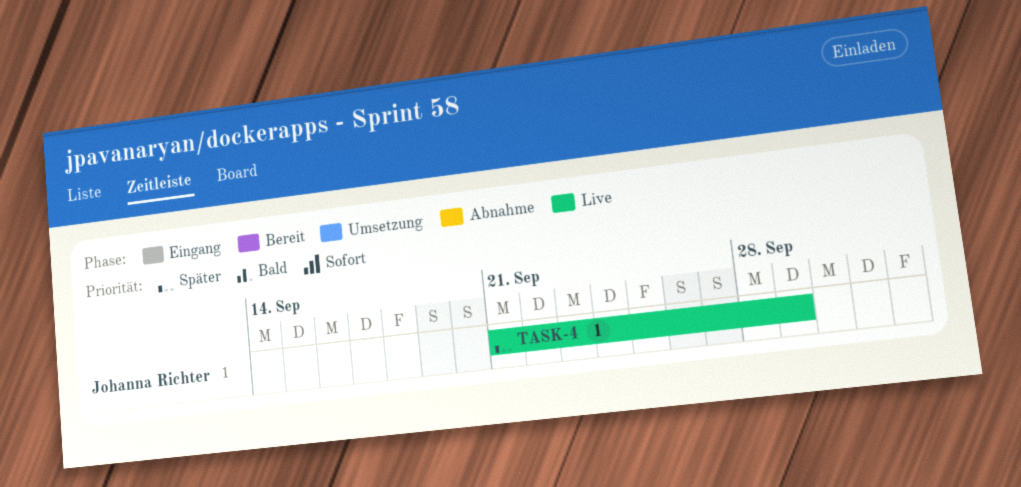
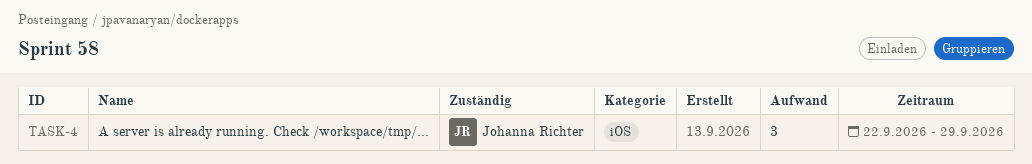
TASK-4, estimate: 1 -> 3
TASK-4, start: Sep 21 -> Sep 22

